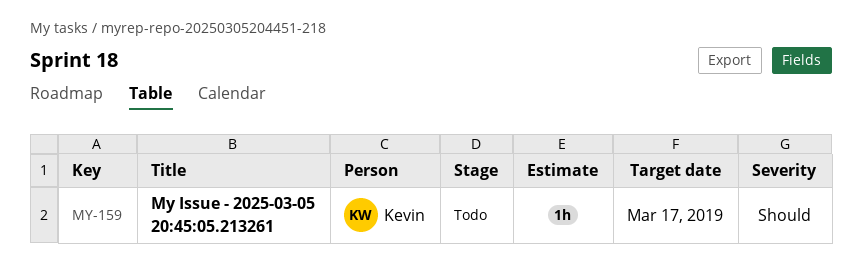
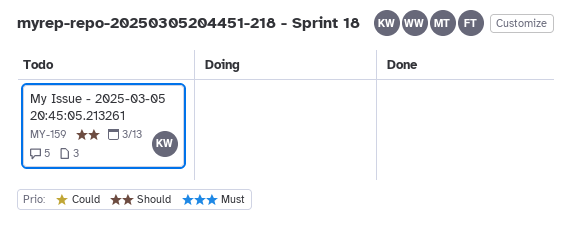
MY-159, due: Mar 17 -> Mar 13

